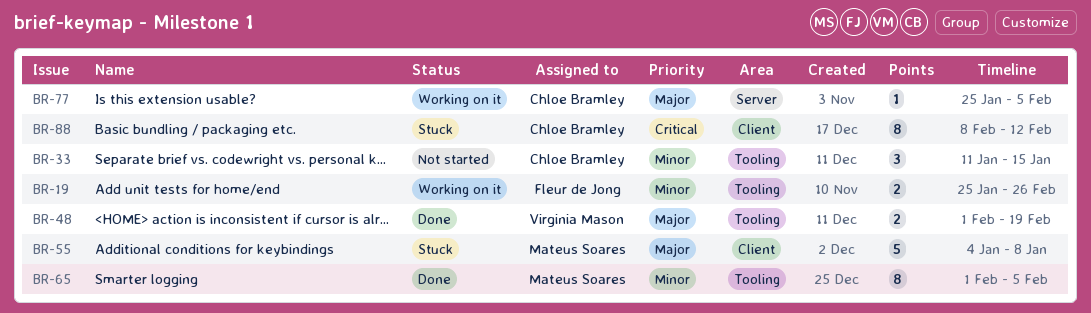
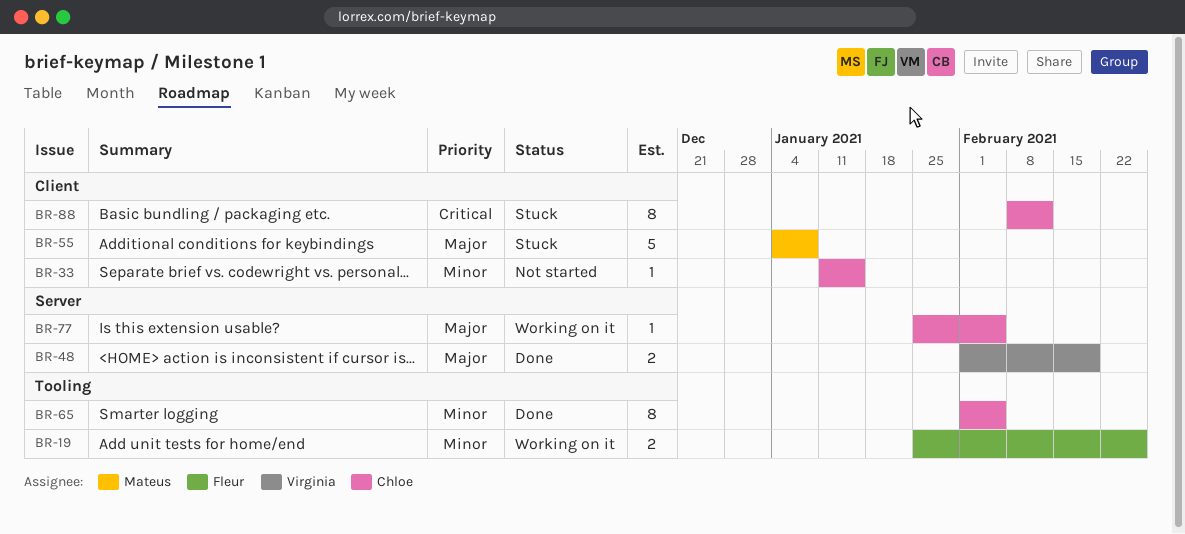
BR-33, label: Tooling -> Client
BR-33, estimate: 3 -> 1
BR-48, label: Tooling -> Server
BR-65, owner: Mateus Soares -> Chloe Bramley

